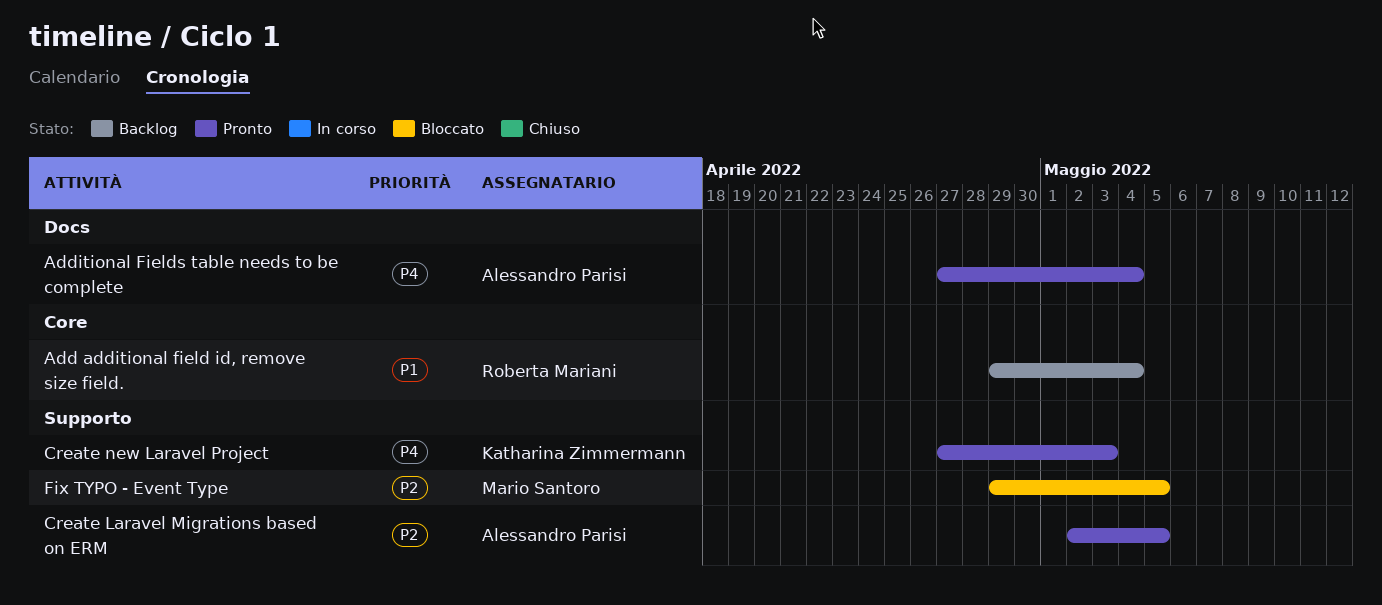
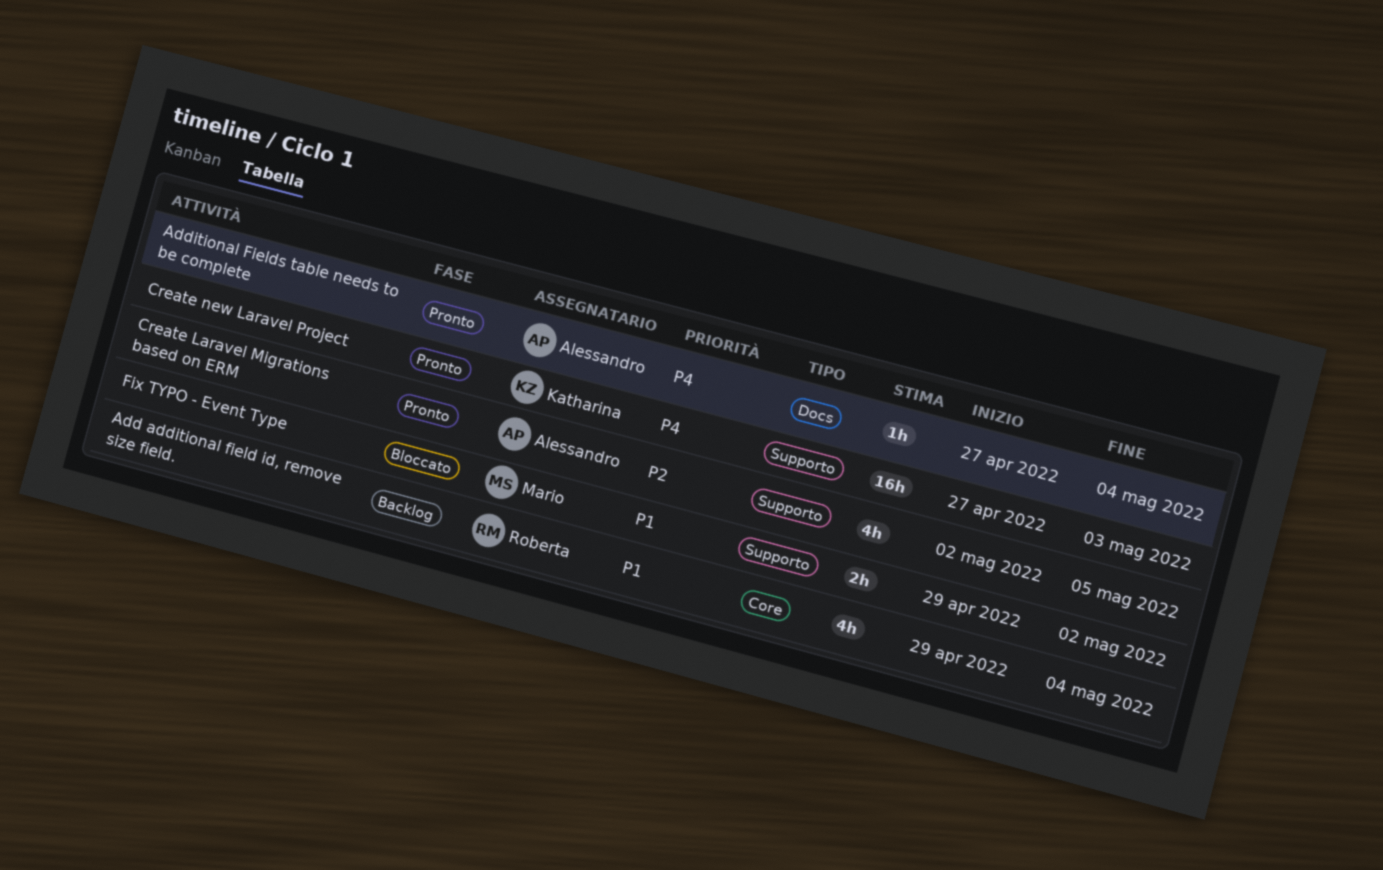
Fix TYPO - Event Type, priority: P2 -> P1
Fix TYPO - Event Type, due: May 5 -> May 2

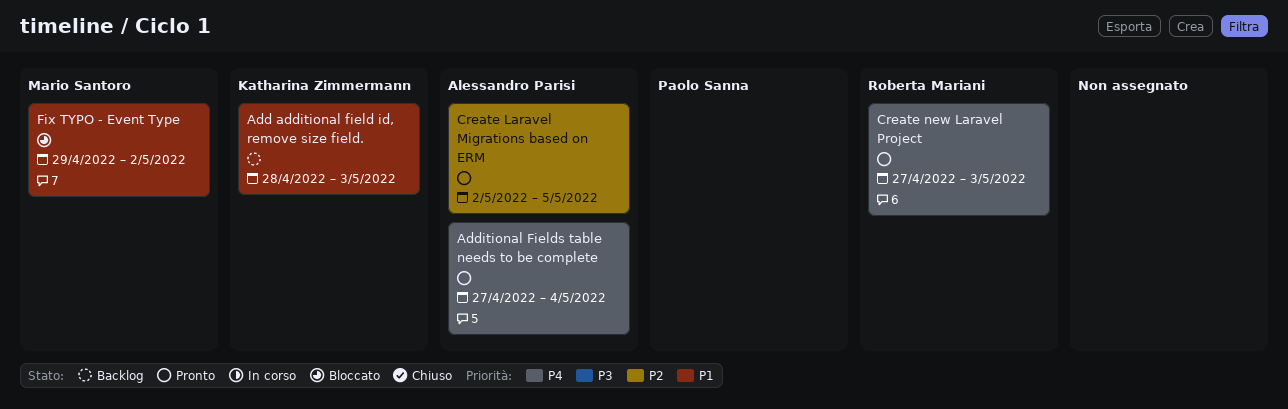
Add additional field id, remove size field., owner: Roberta Mariani -> Katharina Zimmermann
Add additional field id, remove size field., start: Apr 29 -> Apr 28
Add additional field id, remove size field., due: May 4 -> May 3
Create new Laravel Project, owner: Katharina Zimmermann -> Roberta Mariani

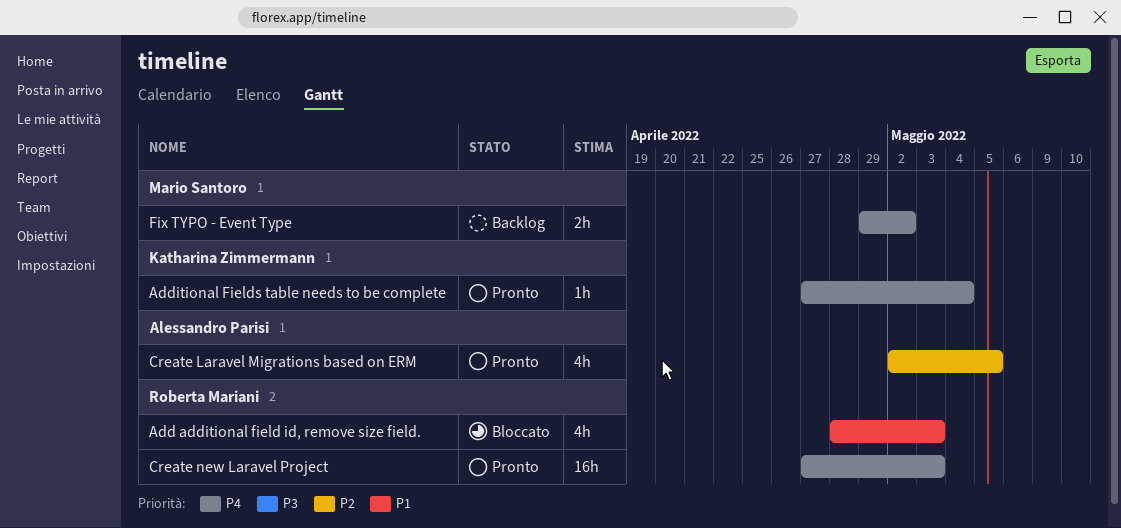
Add additional field id, remove size field., status: Backlog -> Bloccato
Add additional field id, remove size field., owner: Katharina Zimmermann -> Roberta Mariani
Additional Fields table needs to be complete, owner: Alessandro Parisi -> Katharina Zimmermann
Fix TYPO - Event Type, status: Bloccato -> Backlog
Fix TYPO - Event Type, priority: P1 -> P4

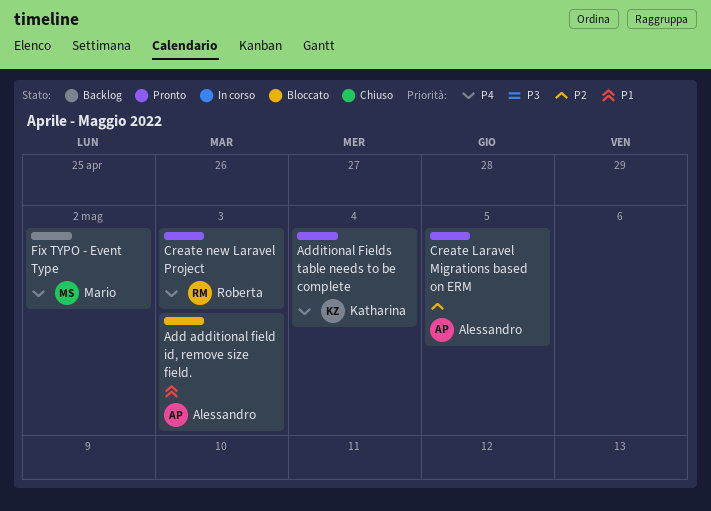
Add additional field id, remove size field., owner: Roberta Mariani -> Alessandro Parisi

